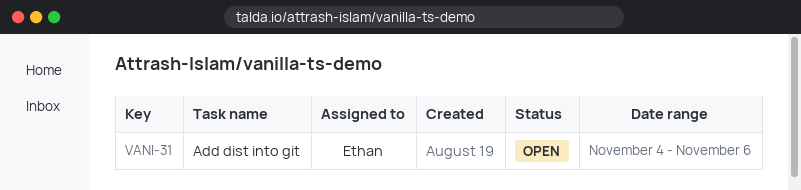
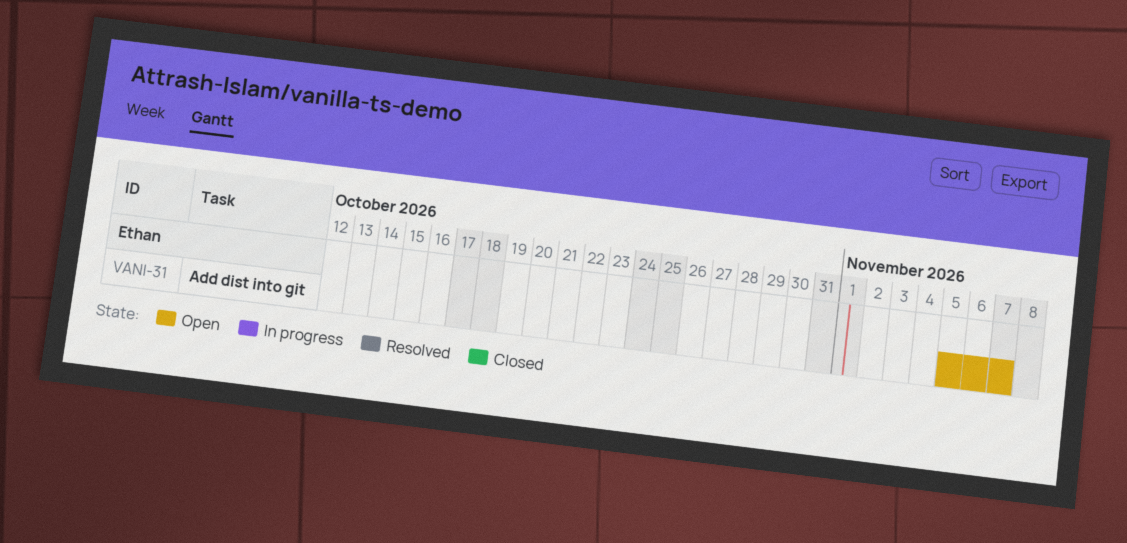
VANI-31, start: Nov 4 -> Nov 5
VANI-31, due: Nov 6 -> Nov 7

